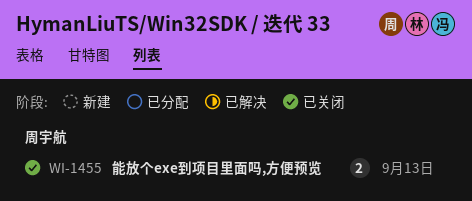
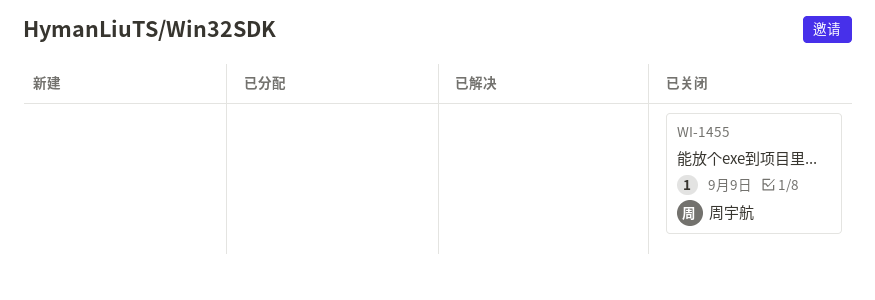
WI-1455, estimate: 2 -> 1
WI-1455, due: Sep 13 -> Sep 9

